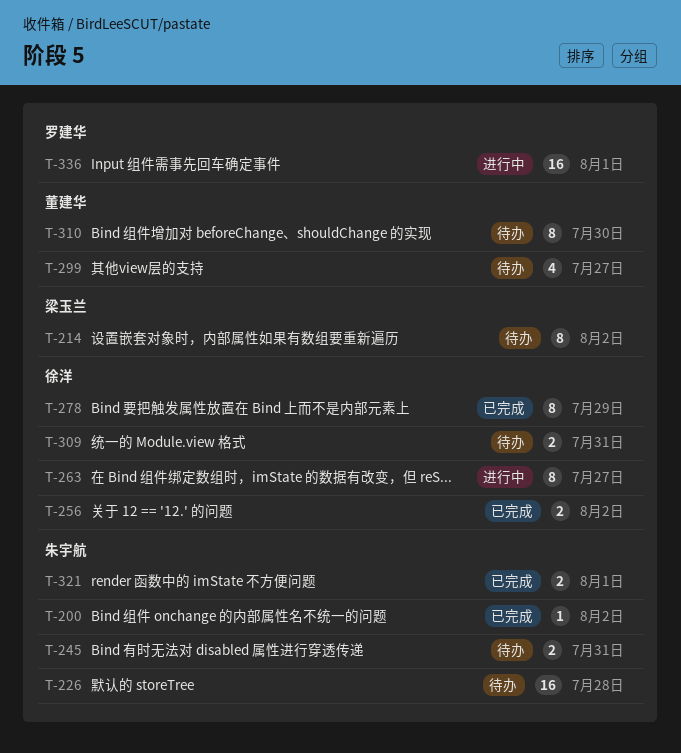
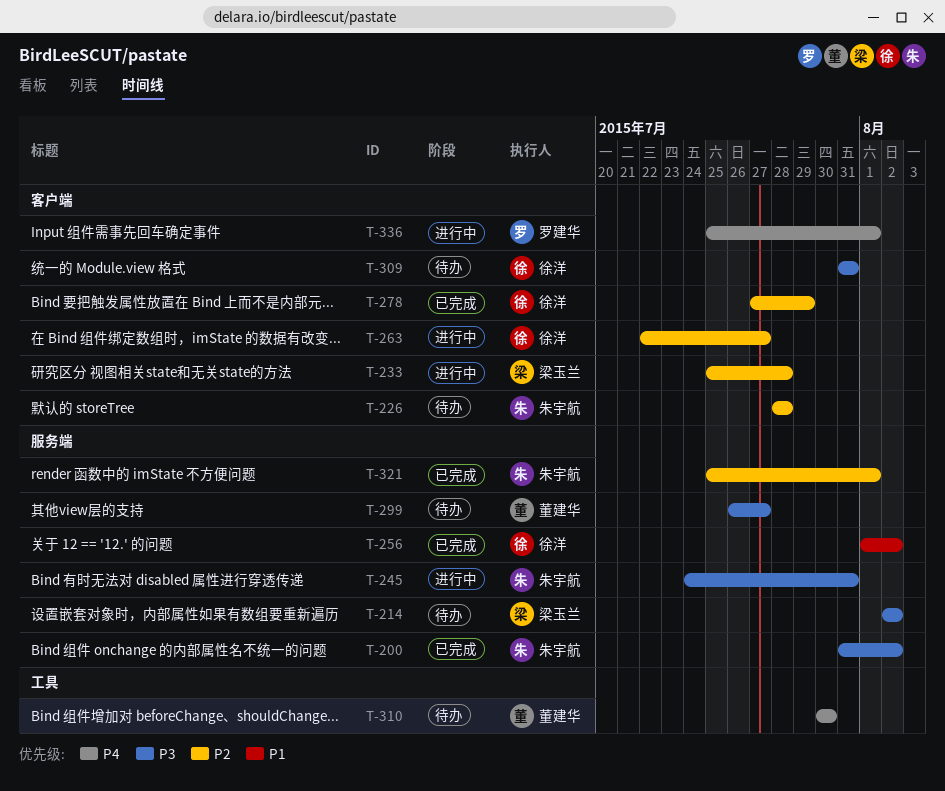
T-233: none -> present
T-245, status: 待办 -> 进行中

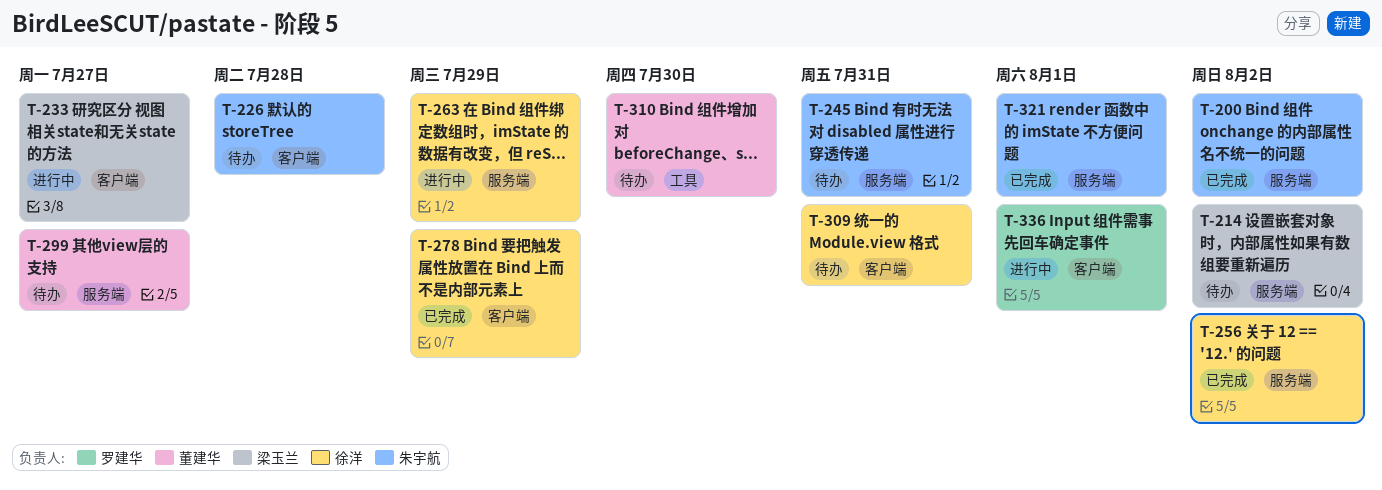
T-233, due: Jul 28 -> Jul 27
T-245, status: 进行中 -> 待办
T-263, label: 客户端 -> 服务端
T-263, due: Jul 27 -> Jul 29

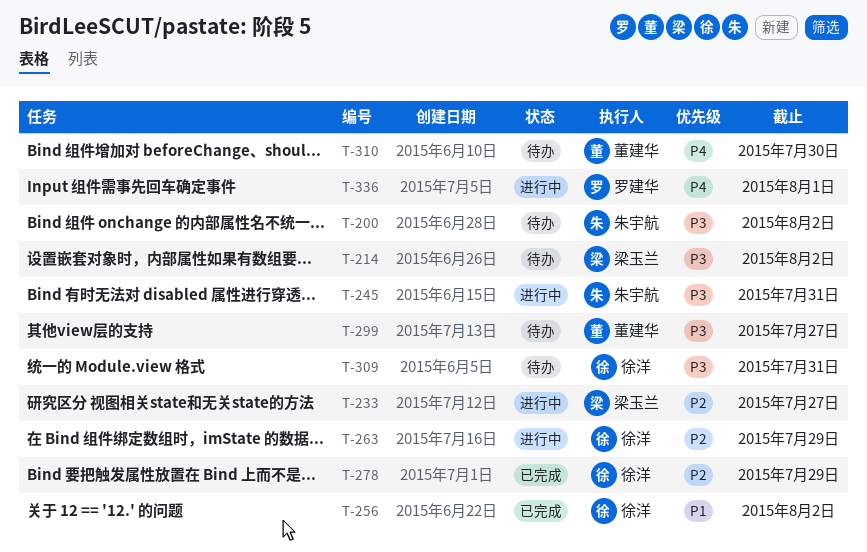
T-200, status: 已完成 -> 待办
T-226: present -> none
T-245, status: 待办 -> 进行中
T-321: present -> none

